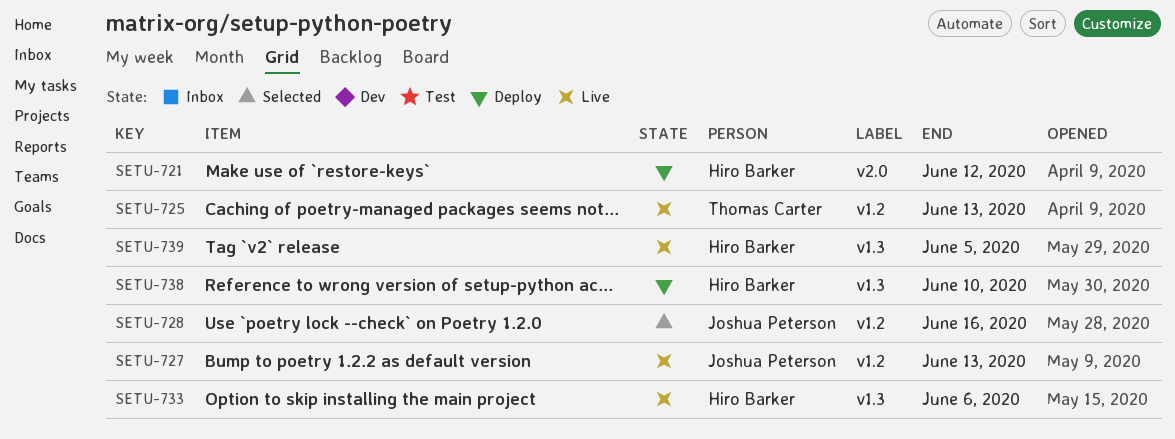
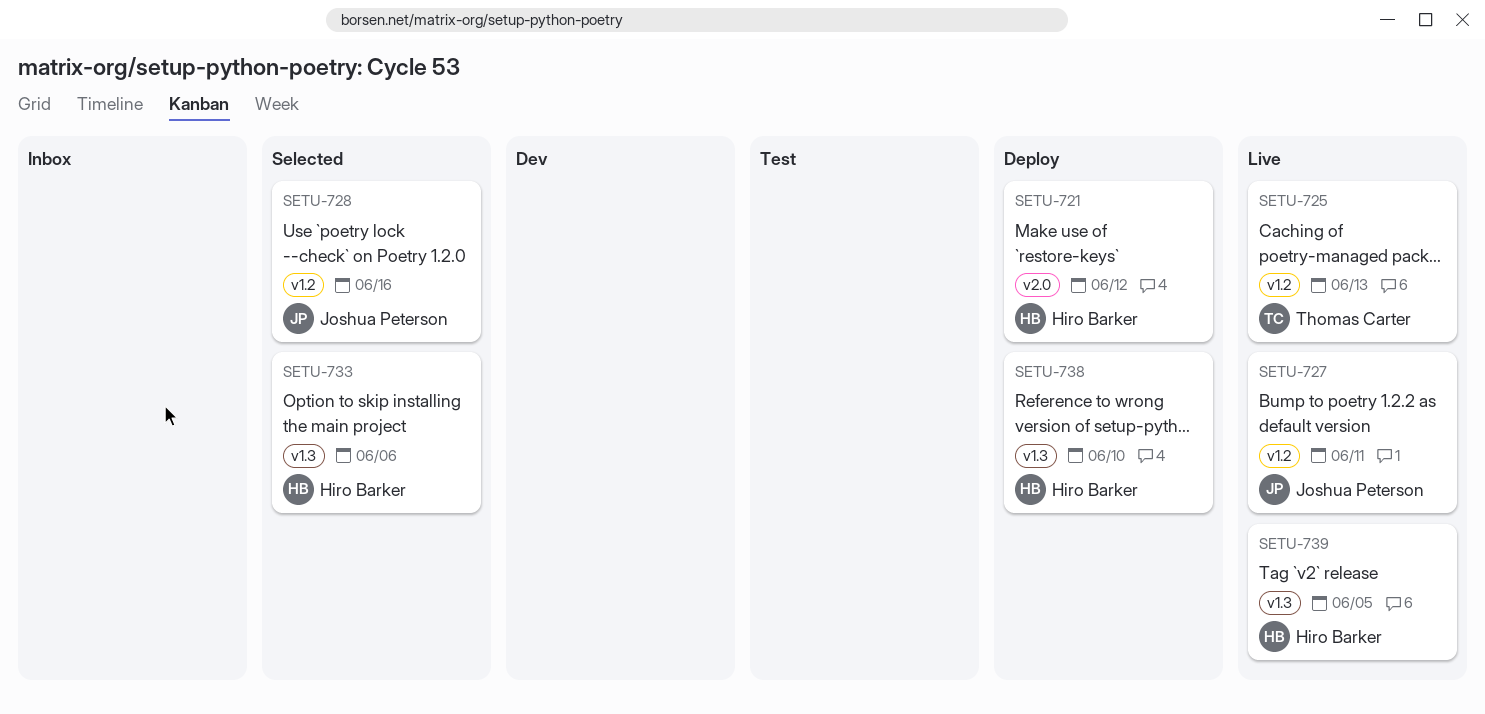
SETU-727, due: Jun 13 -> Jun 11
SETU-733, status: Live -> Selected

